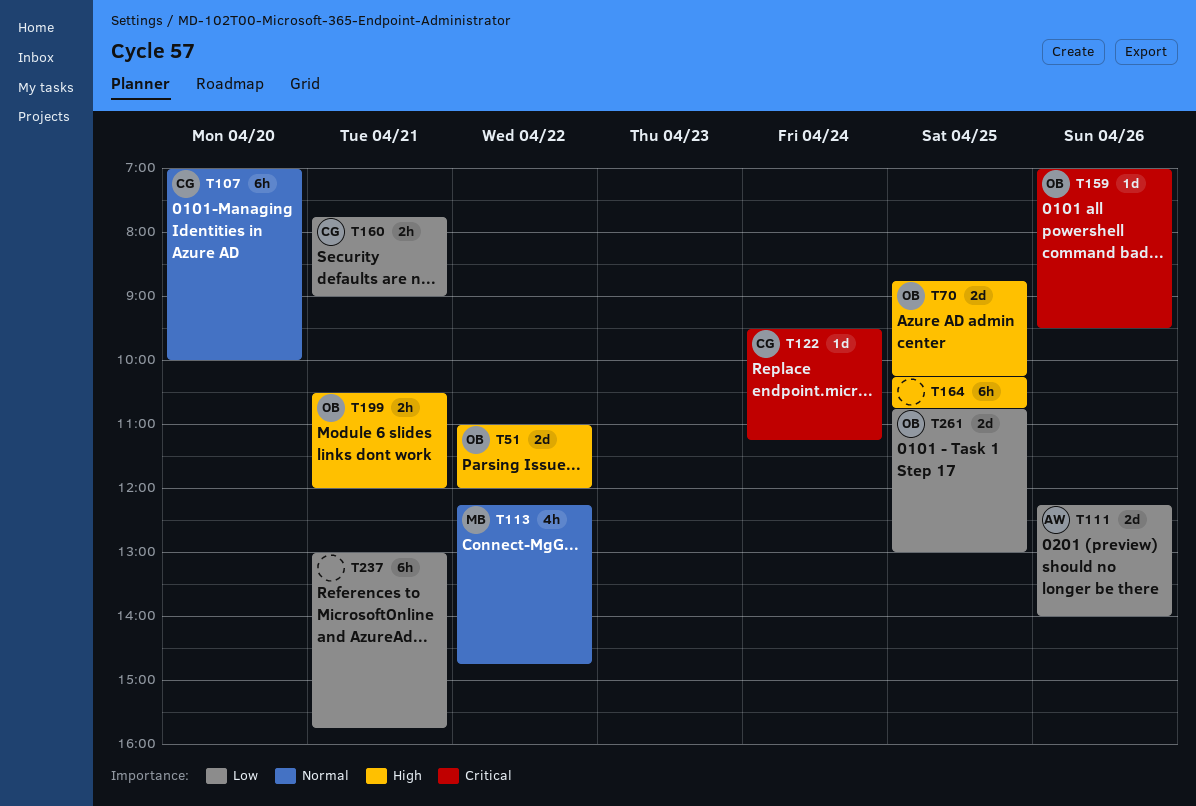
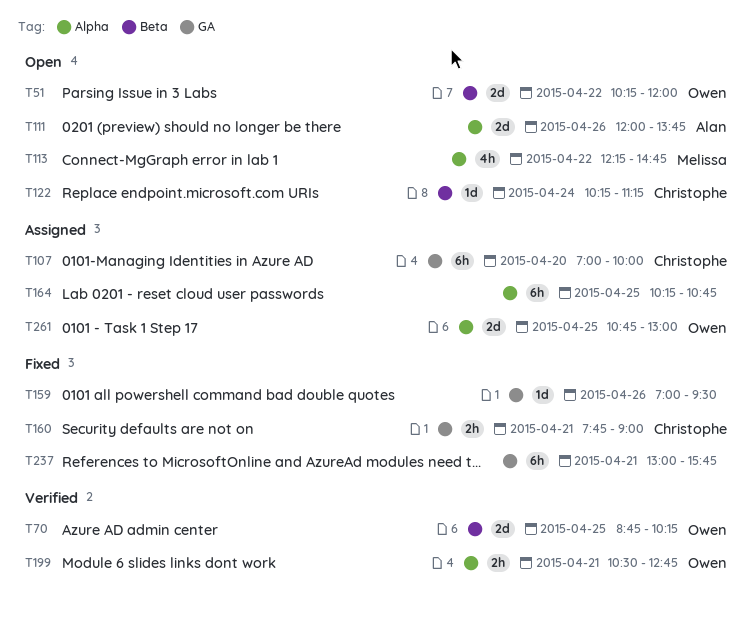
T51, begins: 11:00 -> 10:15
T111, begins: 12:15 -> 12:00
T111, ends: 14:00 -> 13:45
T122, begins: 09:30 -> 10:15
T159, owner: Owen -> none
T199, ends: 12:00 -> 12:45

